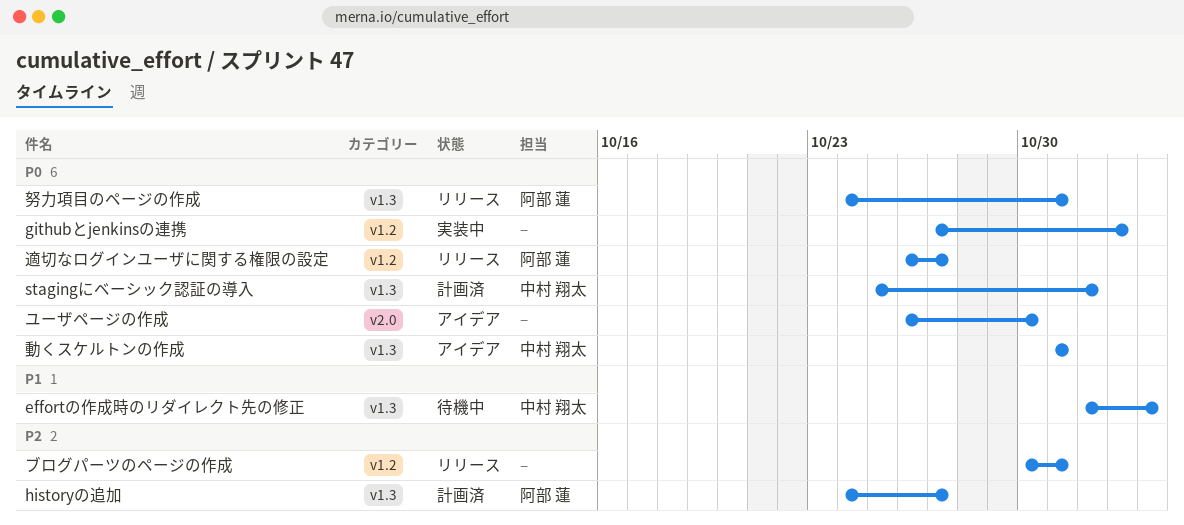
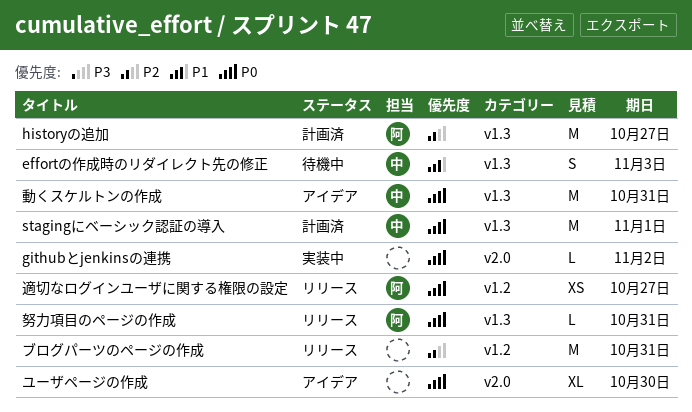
githubとjenkinsの連携, label: v1.2 -> v2.0

